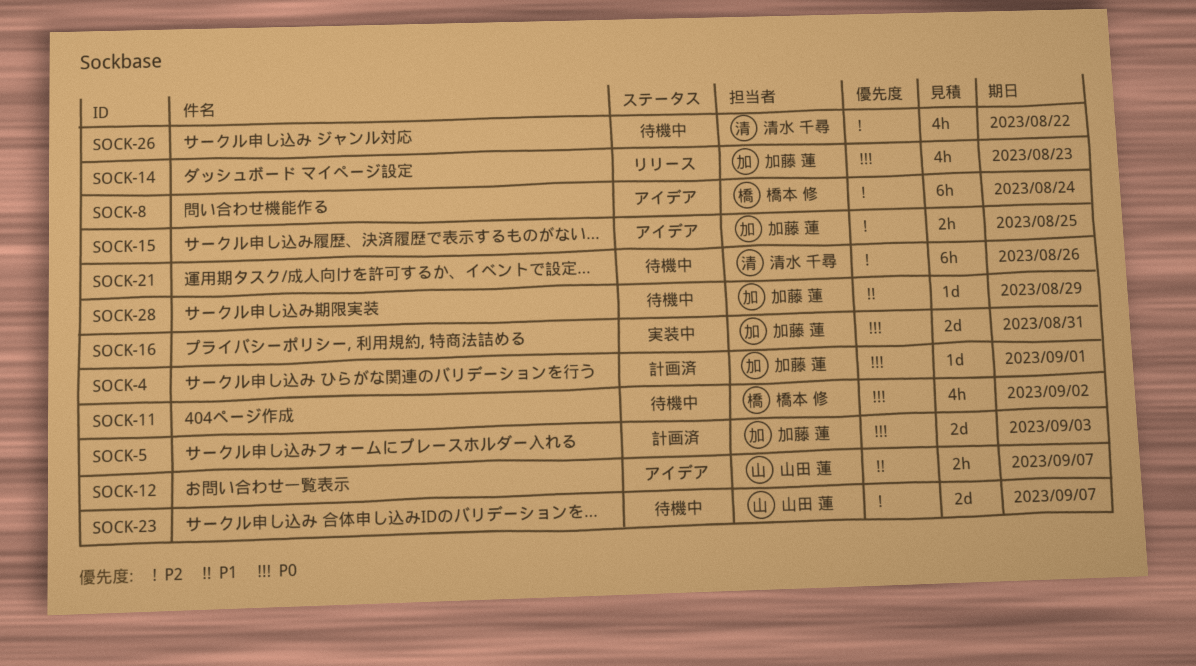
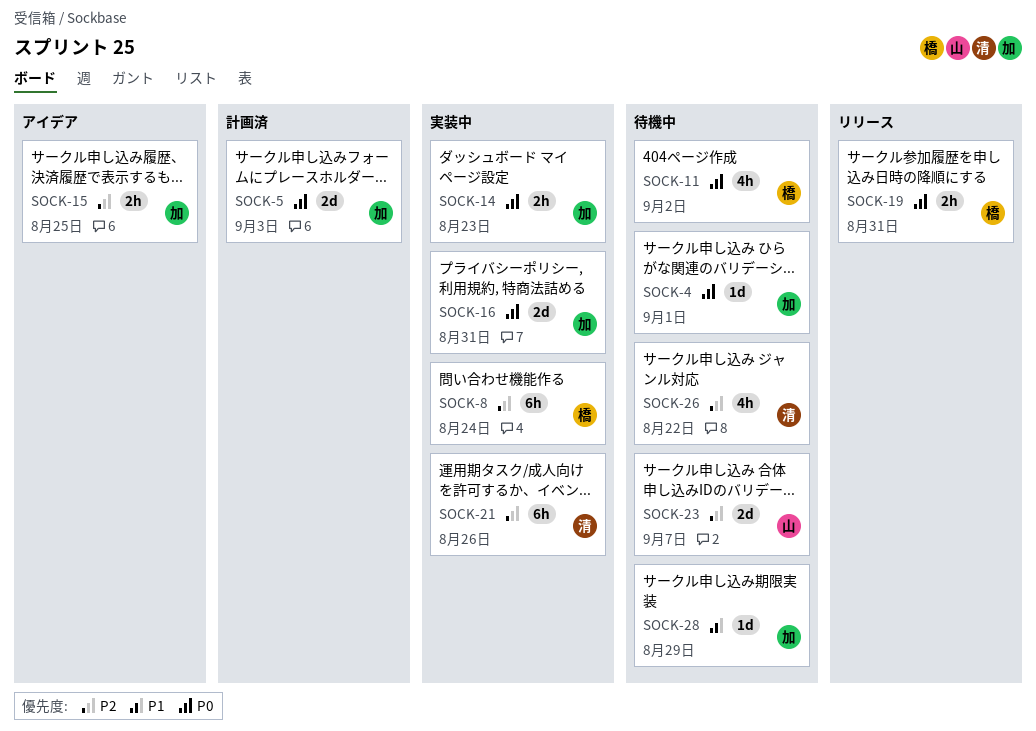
SOCK-4, status: 計画済 -> 待機中
SOCK-8, status: アイデア -> 実装中
SOCK-12: present -> none
SOCK-14, status: リリース -> 実装中
SOCK-14, estimate: 4h -> 2h
SOCK-19: none -> present
SOCK-21, status: 待機中 -> 実装中

